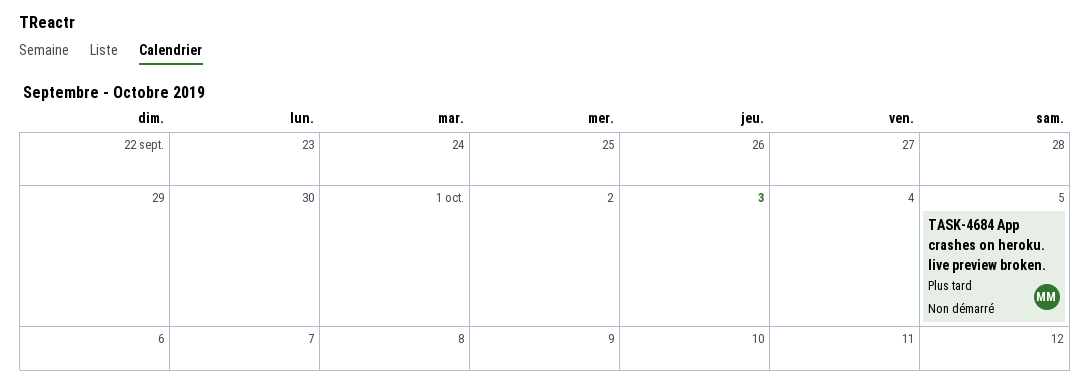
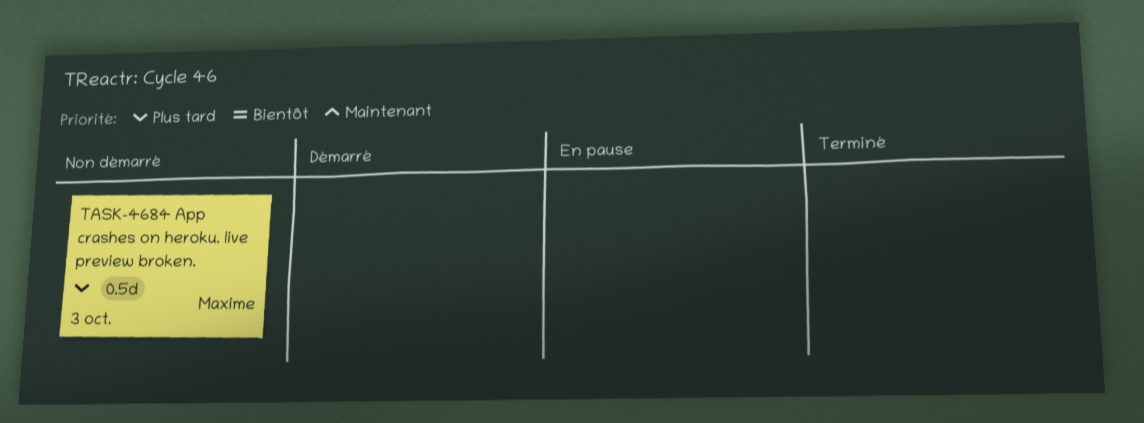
TASK-4684, due: Oct 5 -> Oct 3

